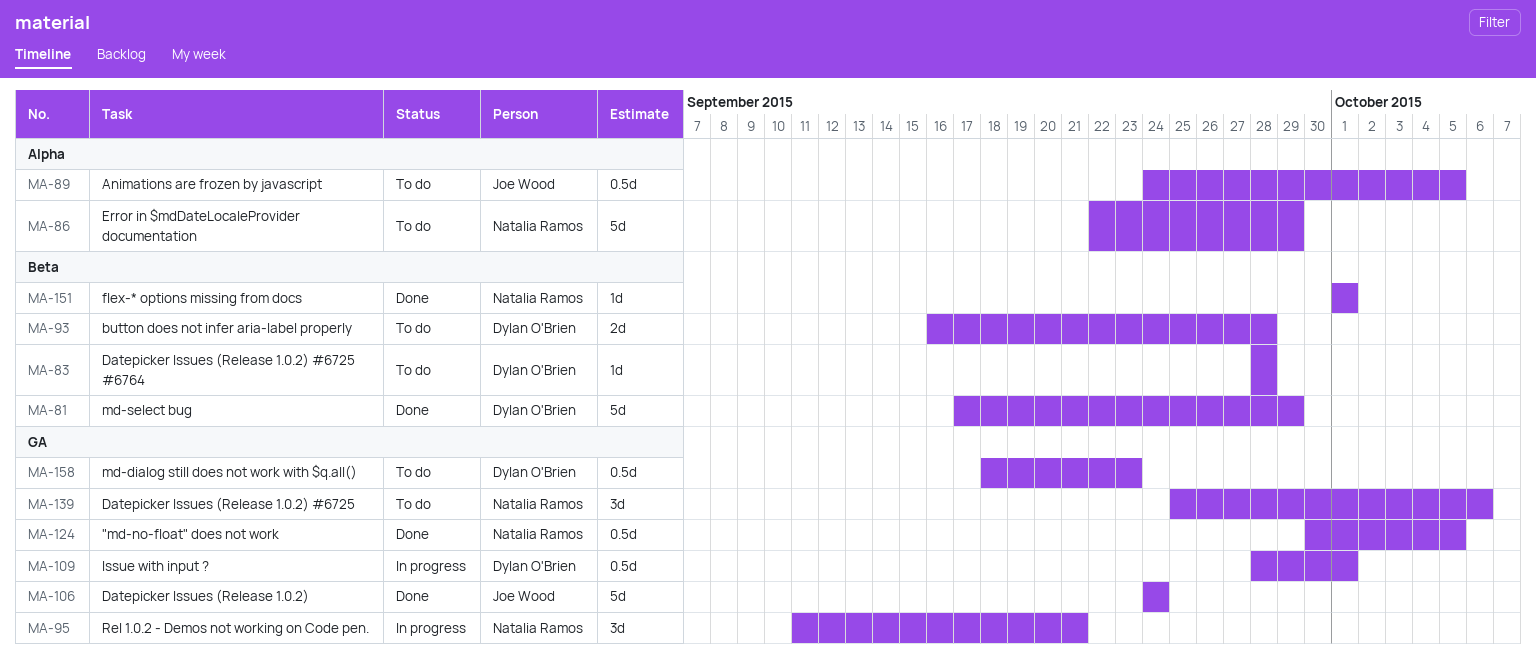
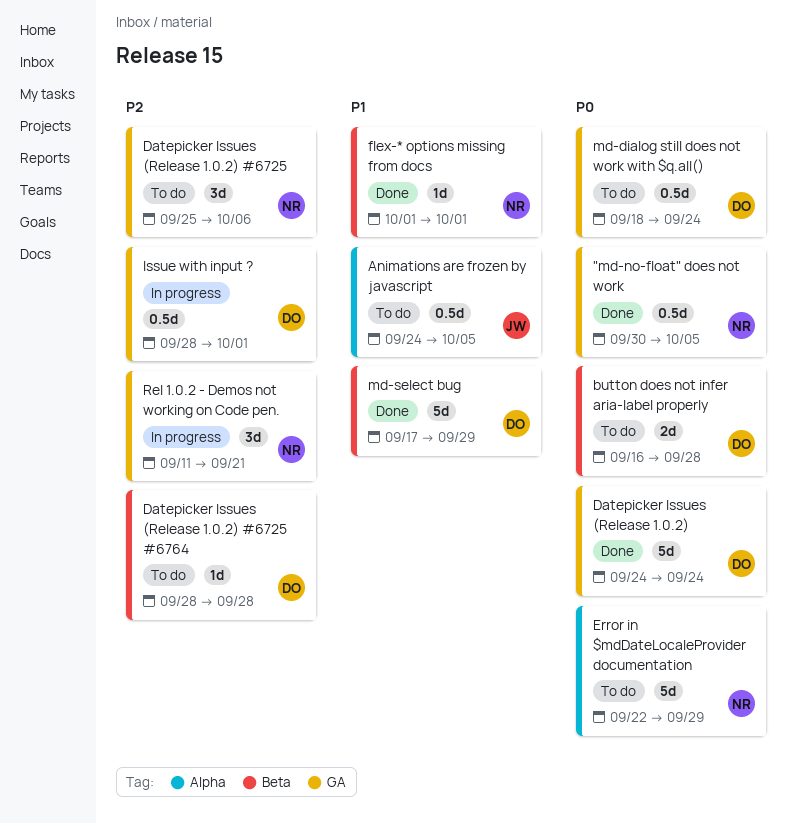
Datepicker Issues (Release 1.0.2), owner: Joe Wood -> Dylan O'Brien
md-dialog still does not work with $q.all(), due: Sep 23 -> Sep 24

